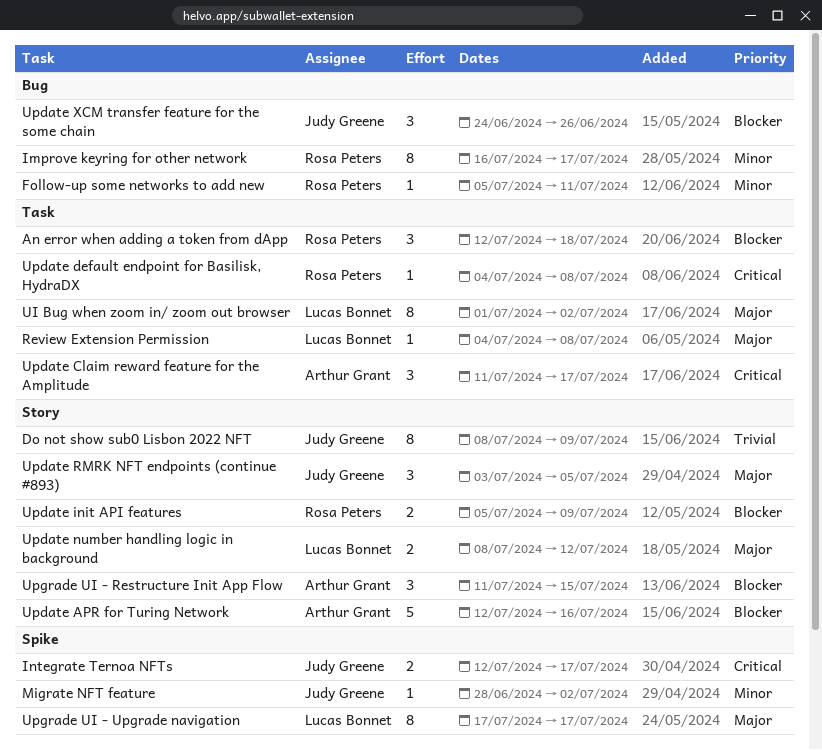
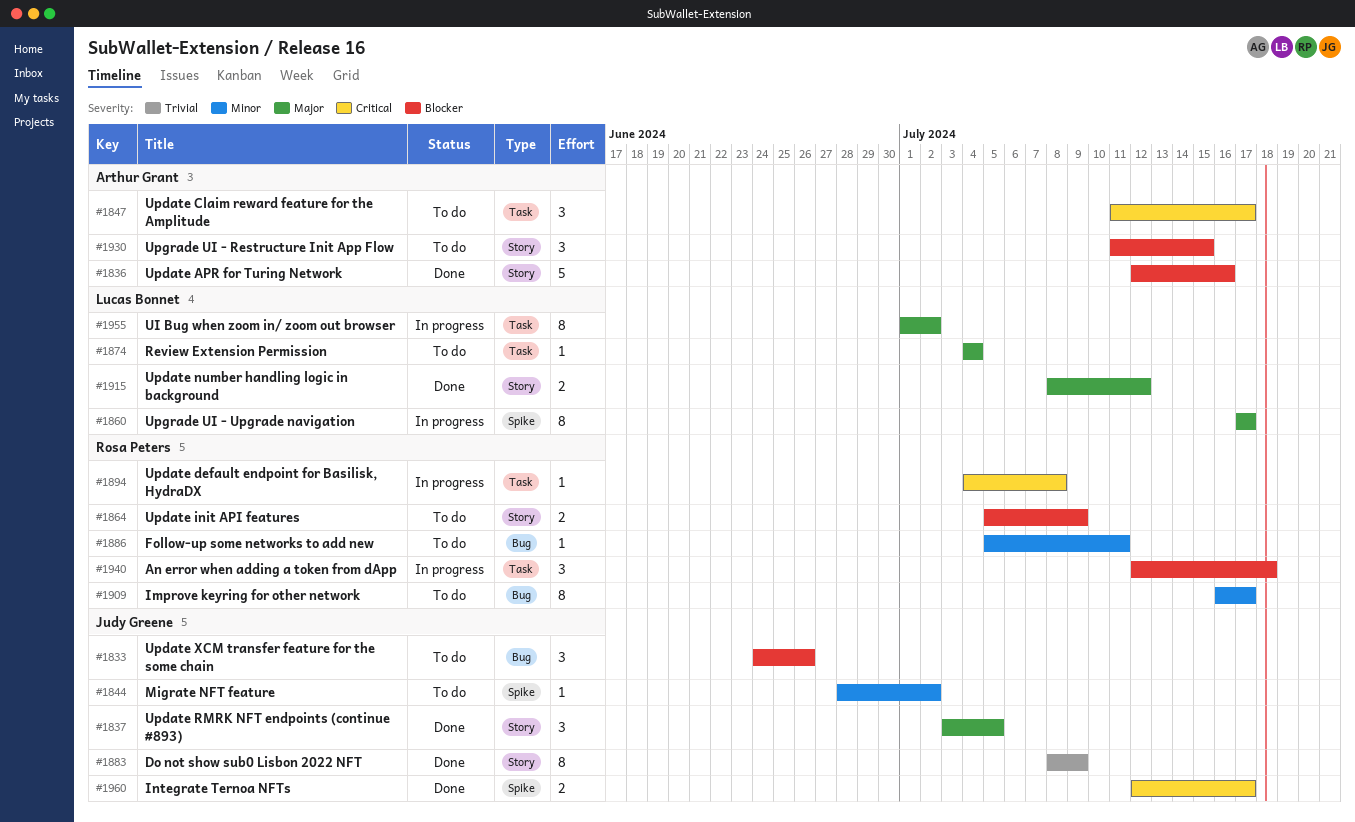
Review Extension Permission, due: Jul 8 -> Jul 4

